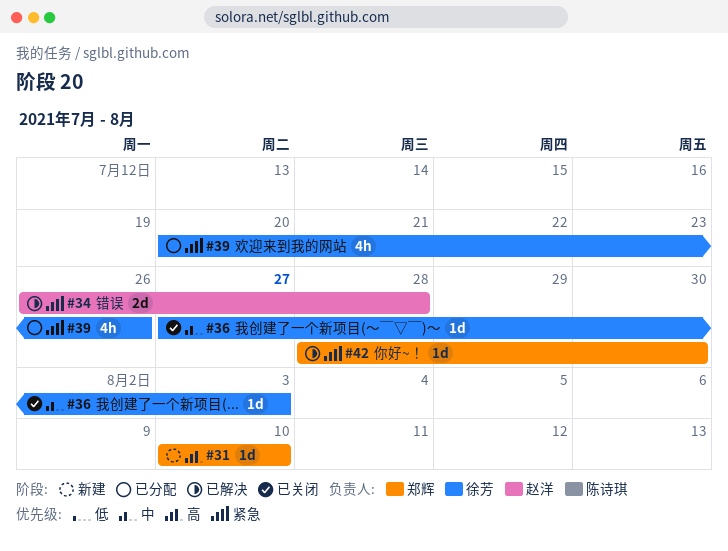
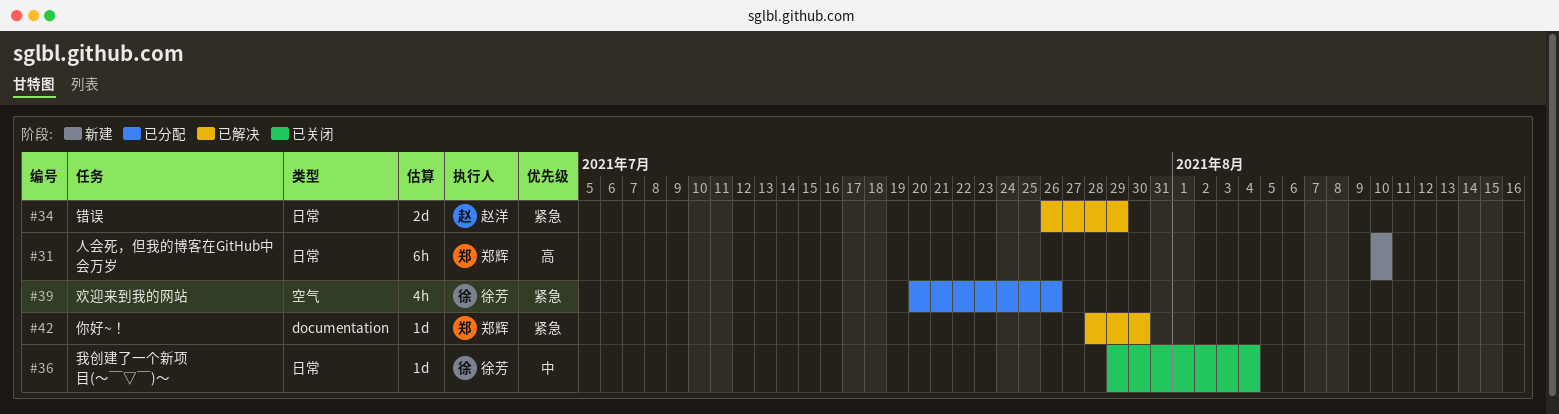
#31, estimate: 1d -> 6h
#34, due: Jul 28 -> Jul 29
#36, start: Jul 27 -> Jul 29
#36, due: Aug 3 -> Aug 4

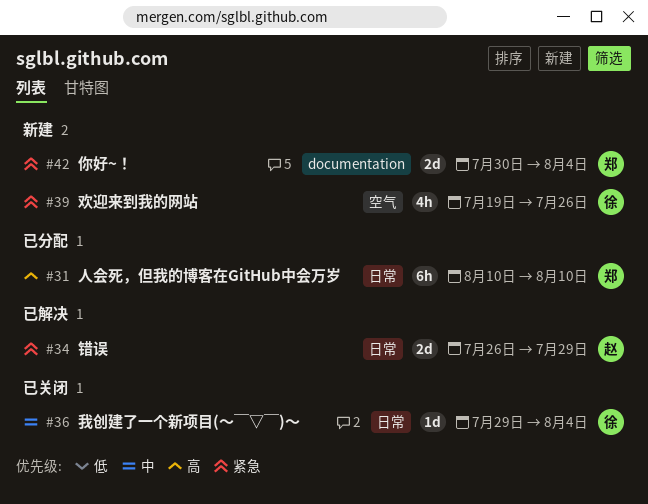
#31, status: 新建 -> 已分配
#39, status: 已分配 -> 新建
#39, start: Jul 20 -> Jul 19
#42, status: 已解决 -> 新建
#42, estimate: 1d -> 2d
#42, start: Jul 28 -> Jul 30
#42, due: Jul 30 -> Aug 4

